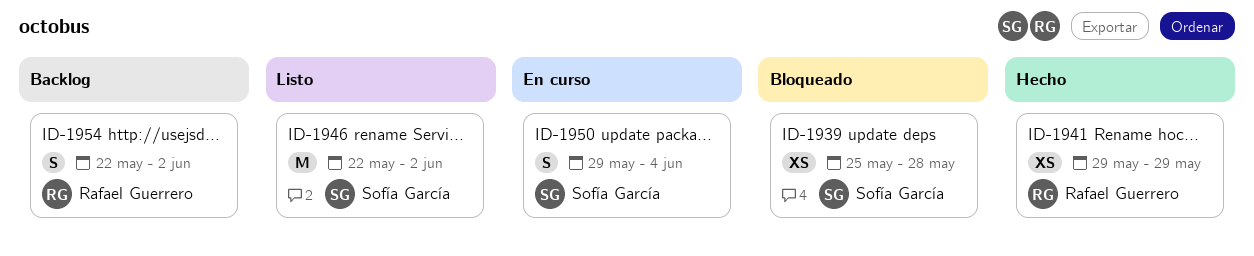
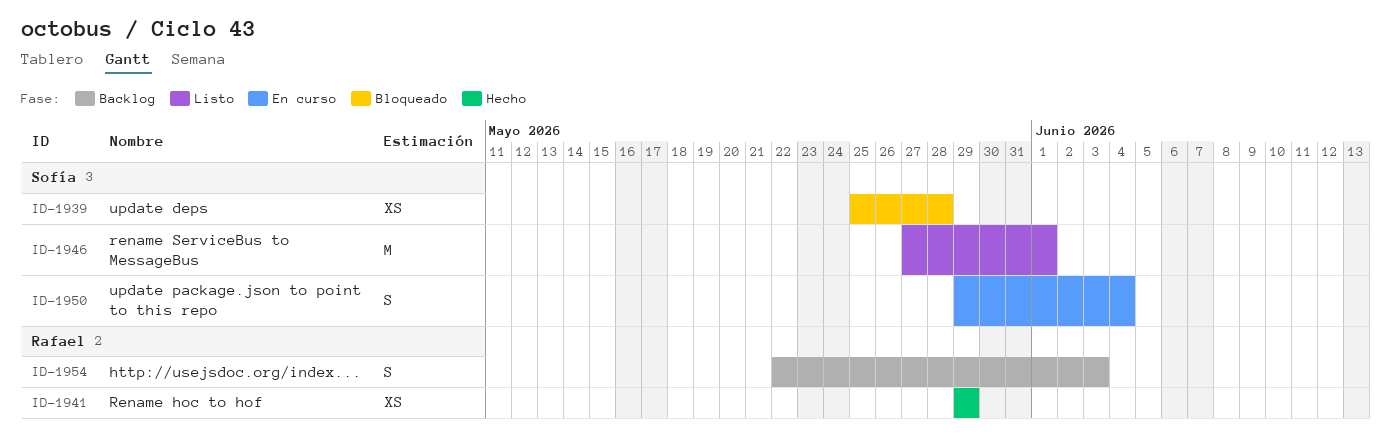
ID-1946, start: May 22 -> May 27
ID-1946, due: Jun 2 -> Jun 1
ID-1954, due: Jun 2 -> Jun 3

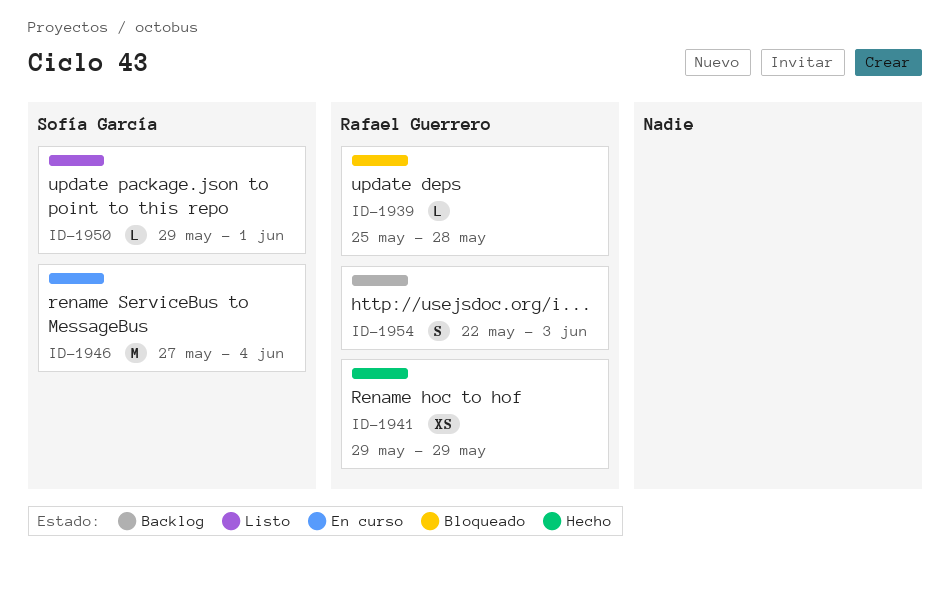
ID-1939, owner: Sofía García -> Rafael Guerrero
ID-1939, estimate: XS -> L
ID-1946, status: Listo -> En curso
ID-1946, due: Jun 1 -> Jun 4
ID-1950, status: En curso -> Listo
ID-1950, estimate: S -> L
ID-1950, due: Jun 4 -> Jun 1

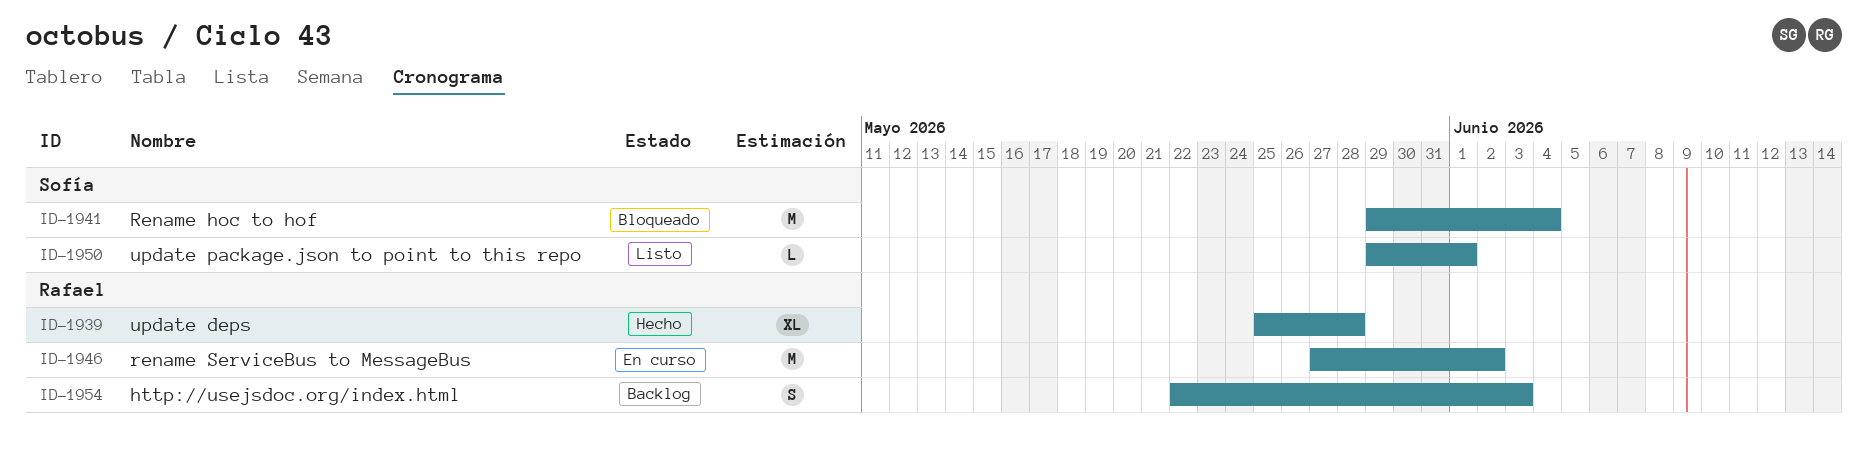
ID-1939, status: Bloqueado -> Hecho
ID-1939, estimate: L -> XL
ID-1941, status: Hecho -> Bloqueado
ID-1941, owner: Rafael Guerrero -> Sofía García
ID-1941, estimate: XS -> M
ID-1941, due: May 29 -> Jun 4
ID-1946, owner: Sofía García -> Rafael Guerrero
ID-1946, due: Jun 4 -> Jun 2

